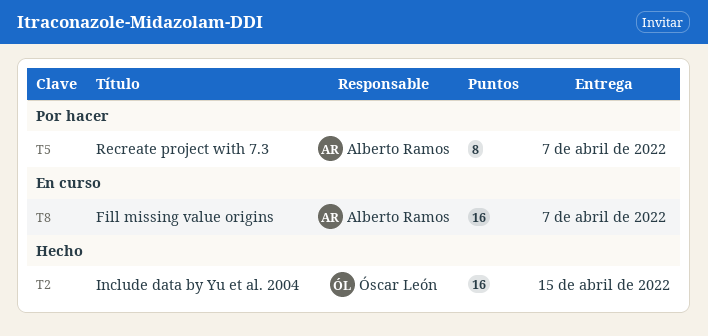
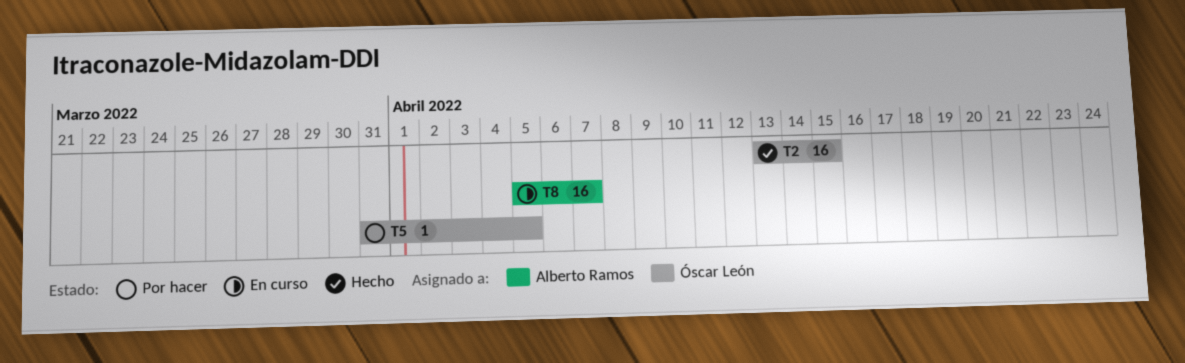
T5, owner: Alberto Ramos -> Óscar León
T5, estimate: 8 -> 1
T5, due: Apr 7 -> Apr 5

